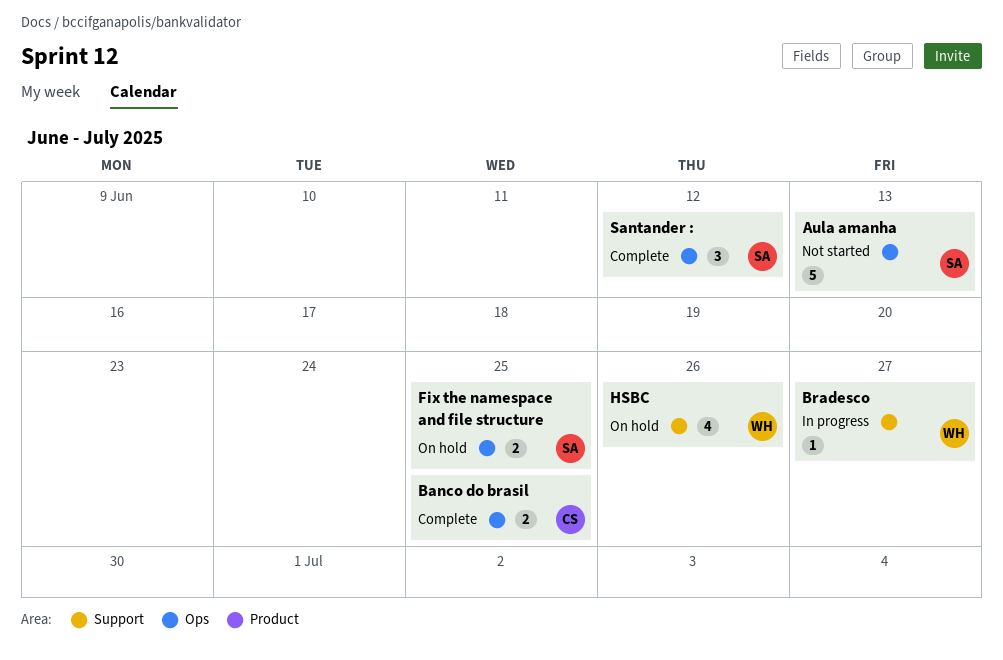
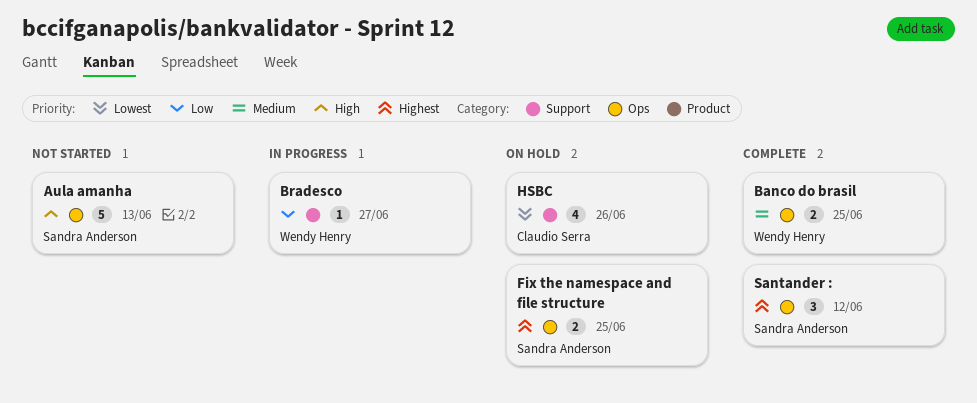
Banco do brasil, owner: Claudio Serra -> Wendy Henry
HSBC, owner: Wendy Henry -> Claudio Serra

